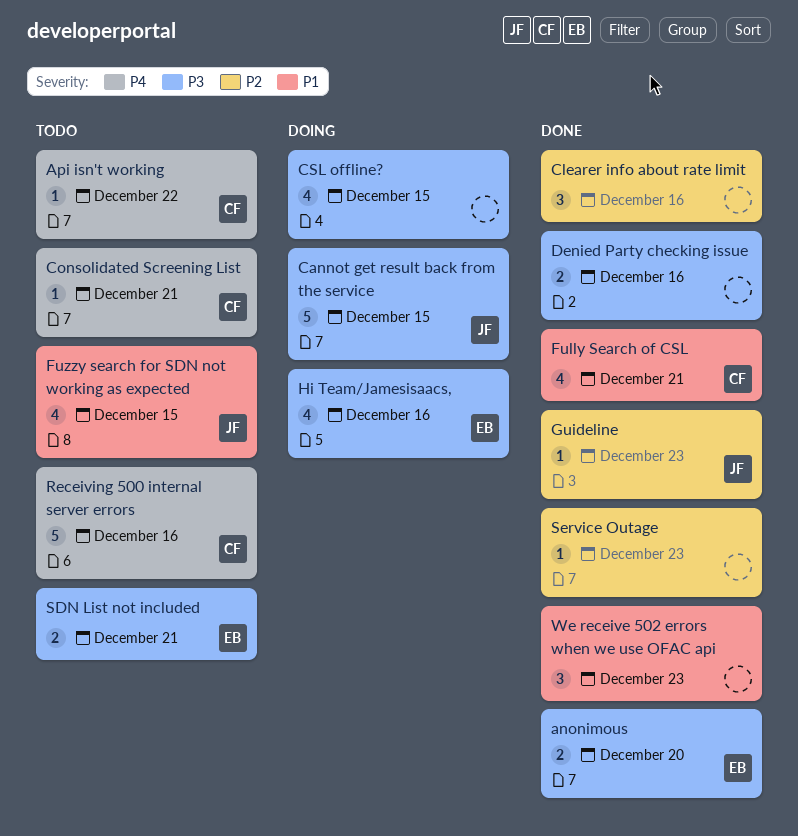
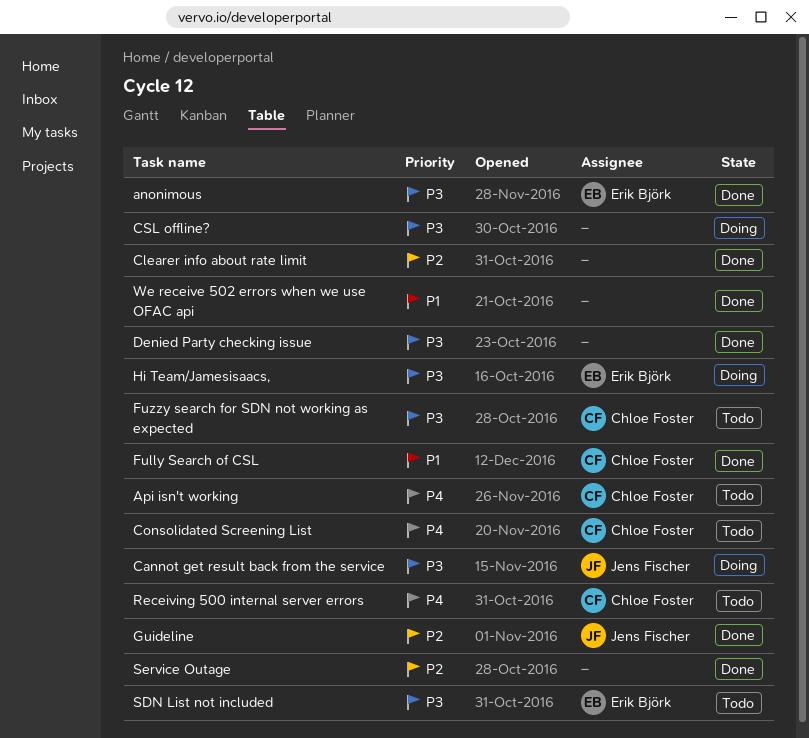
Fuzzy search for SDN not working as expected, owner: Jens Fischer -> Chloe Foster
Fuzzy search for SDN not working as expected, priority: P1 -> P3

